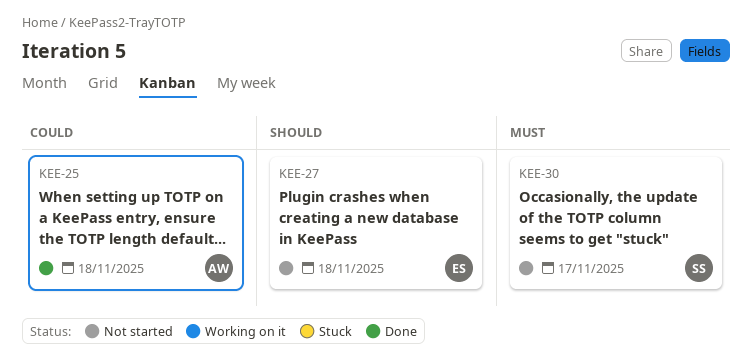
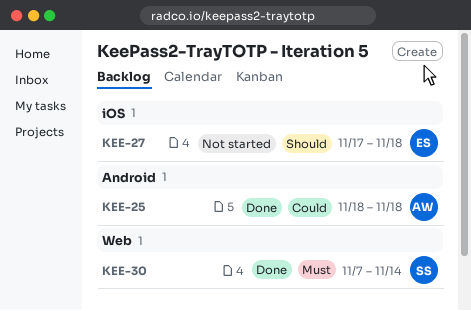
KEE-30, status: Not started -> Done
KEE-30, due: Nov 17 -> Nov 14

